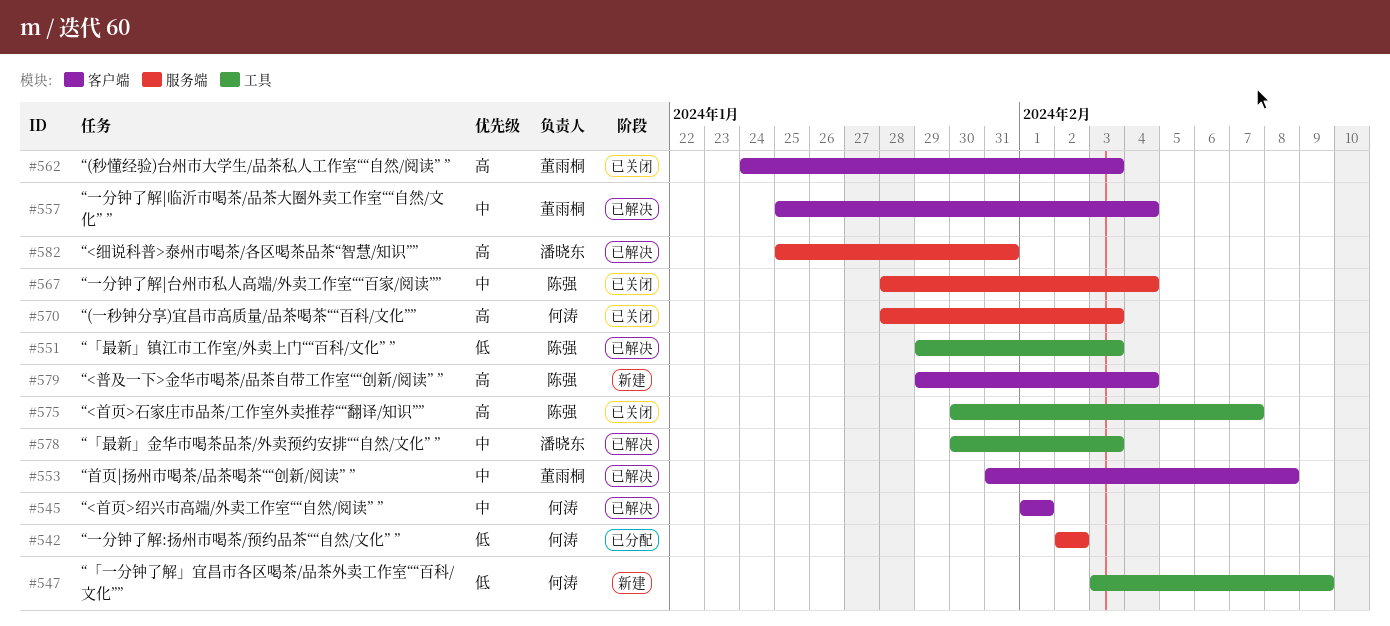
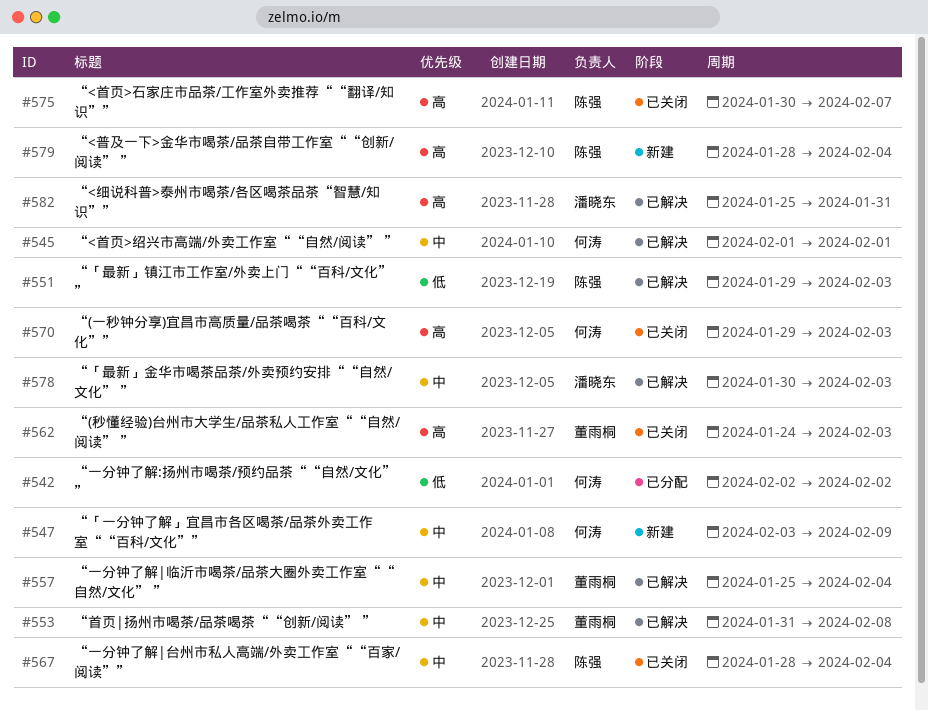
#547, priority: 低 -> 中
#570, start: Jan 28 -> Jan 29
#579, start: Jan 29 -> Jan 28

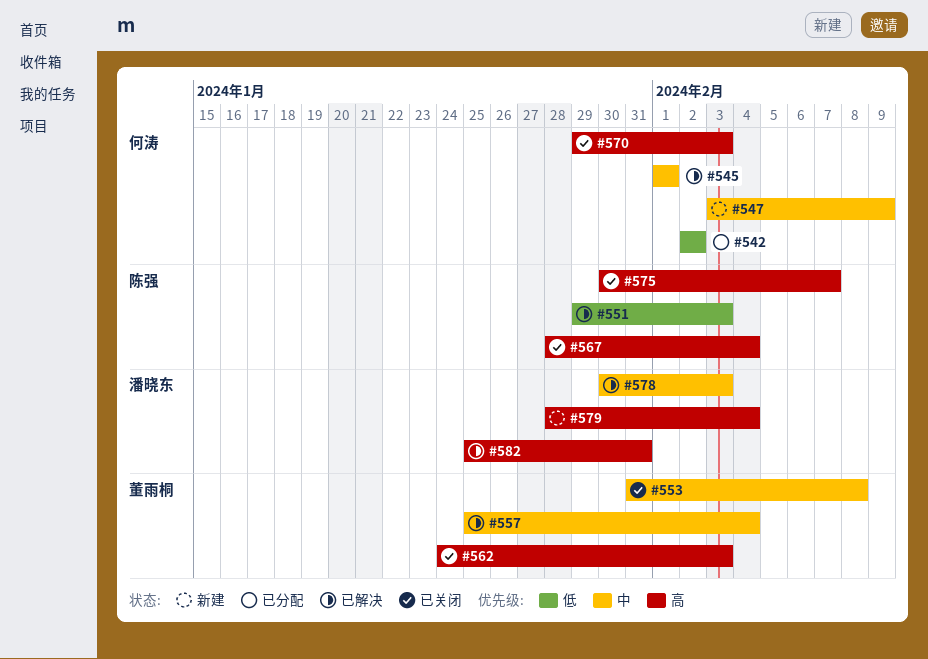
#553, status: 已解决 -> 已关闭
#567, priority: 中 -> 高
#579, owner: 陈强 -> 潘晓东

